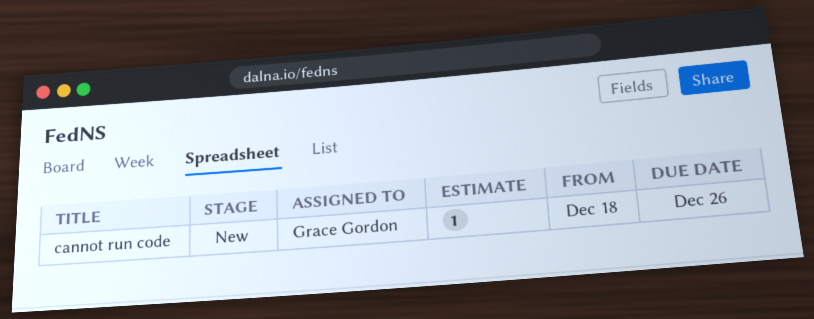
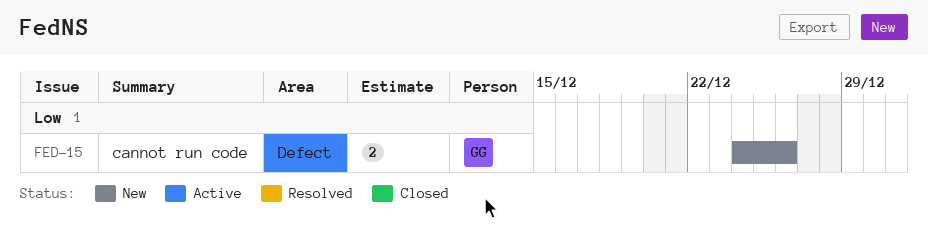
cannot run code, estimate: 1 -> 2
cannot run code, start: Dec 18 -> Dec 24

